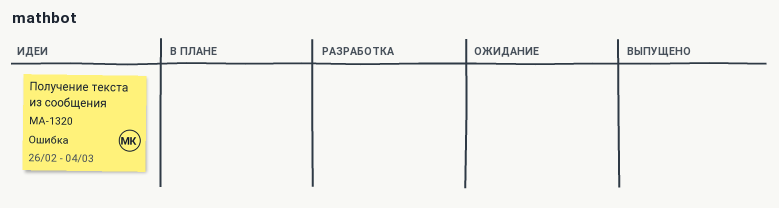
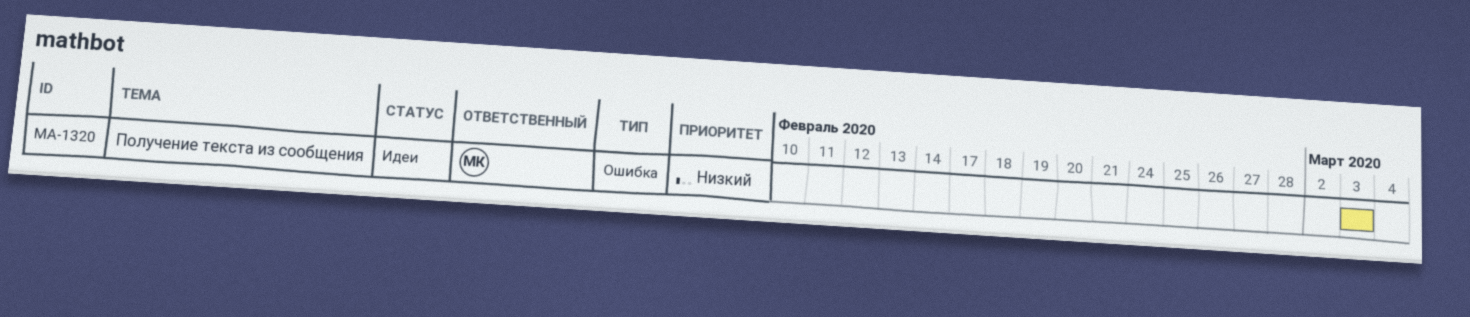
MA-1320, start: Feb 26 -> Mar 3
MA-1320, due: Mar 4 -> Mar 3

